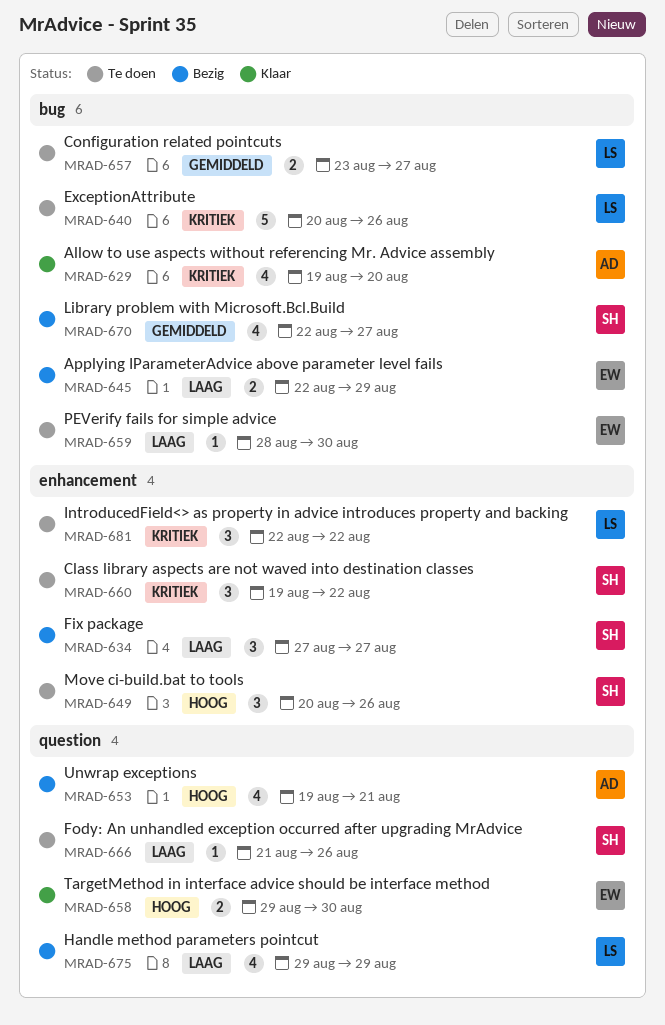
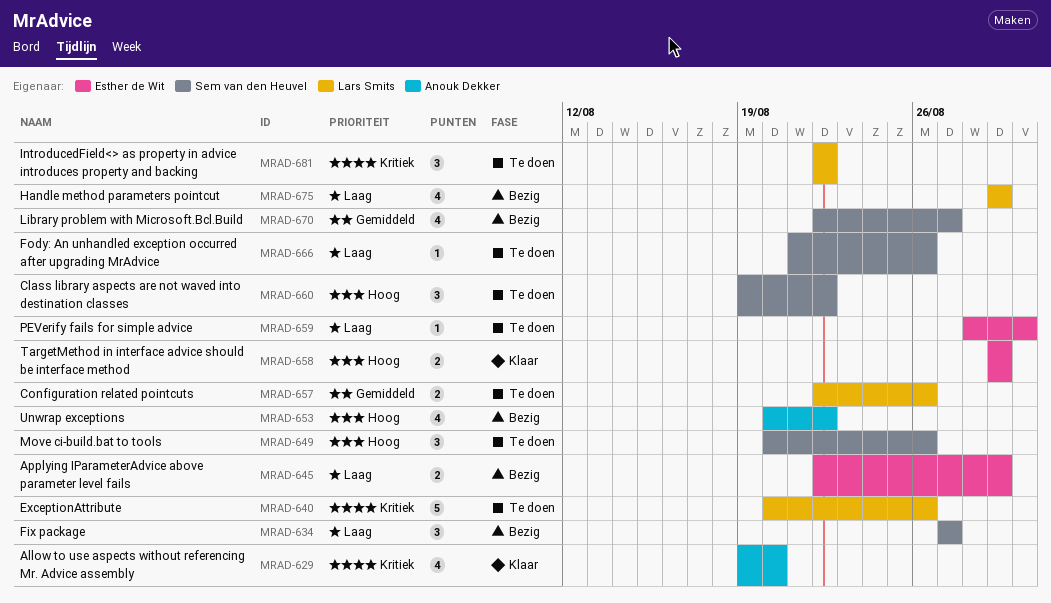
MRAD-653, start: Aug 19 -> Aug 20
MRAD-653, due: Aug 21 -> Aug 22
MRAD-657, start: Aug 23 -> Aug 22
MRAD-657, due: Aug 27 -> Aug 26
MRAD-658, due: Aug 30 -> Aug 29
MRAD-660, priority: Kritiek -> Hoog

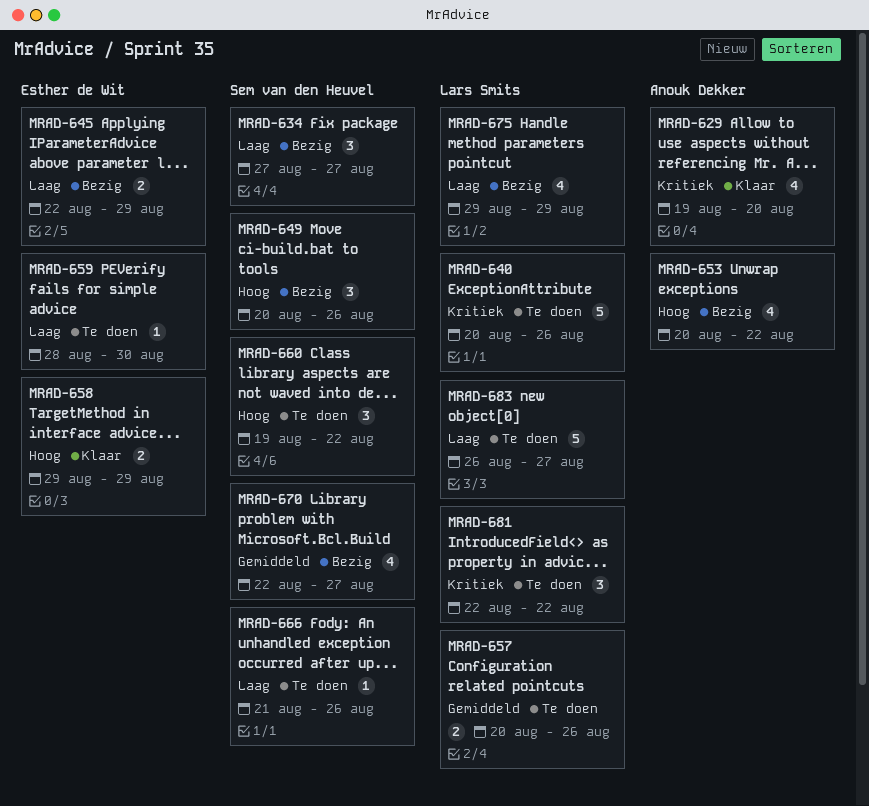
MRAD-649, status: Te doen -> Bezig
MRAD-657, start: Aug 22 -> Aug 20
MRAD-683: none -> present

